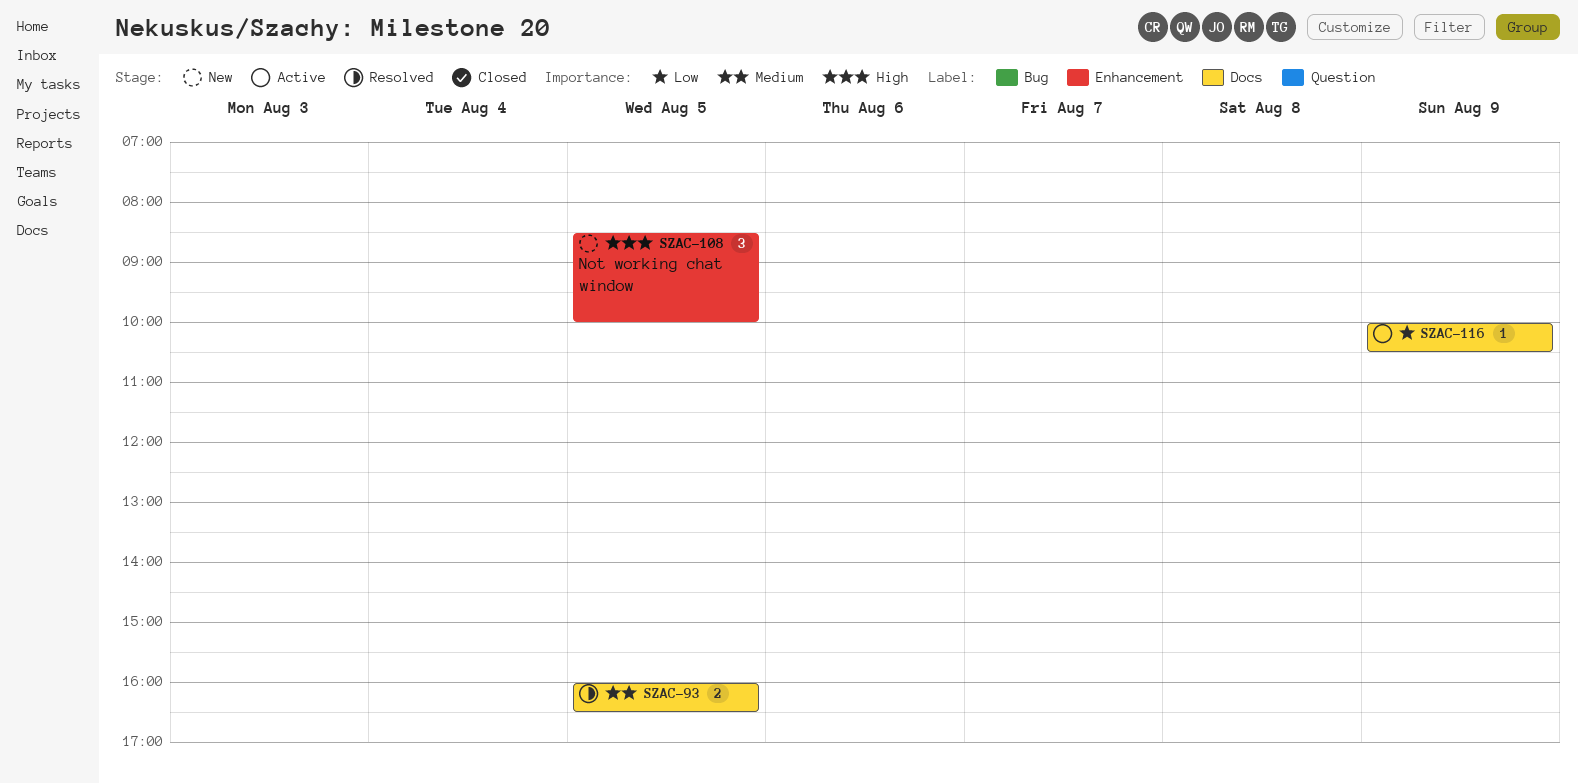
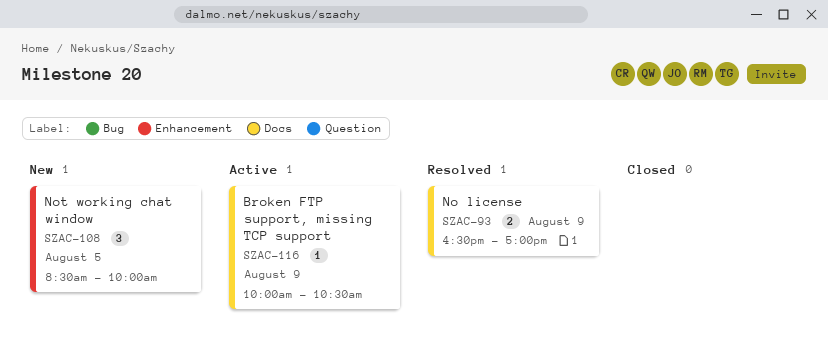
SZAC-93, day: Aug 5 -> Aug 9
SZAC-93, begins: 16:00 -> 16:30
SZAC-93, ends: 16:30 -> 17:00

